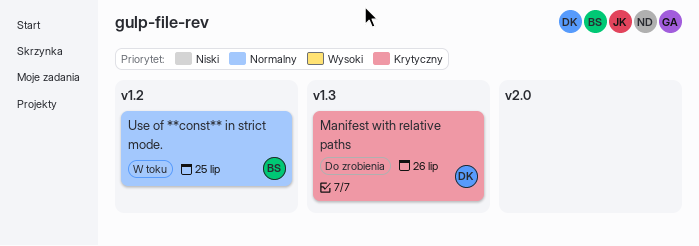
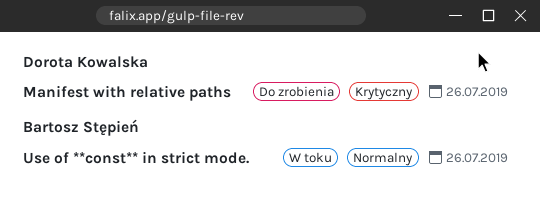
Use of **const** in strict mode., due: Jul 25 -> Jul 26

